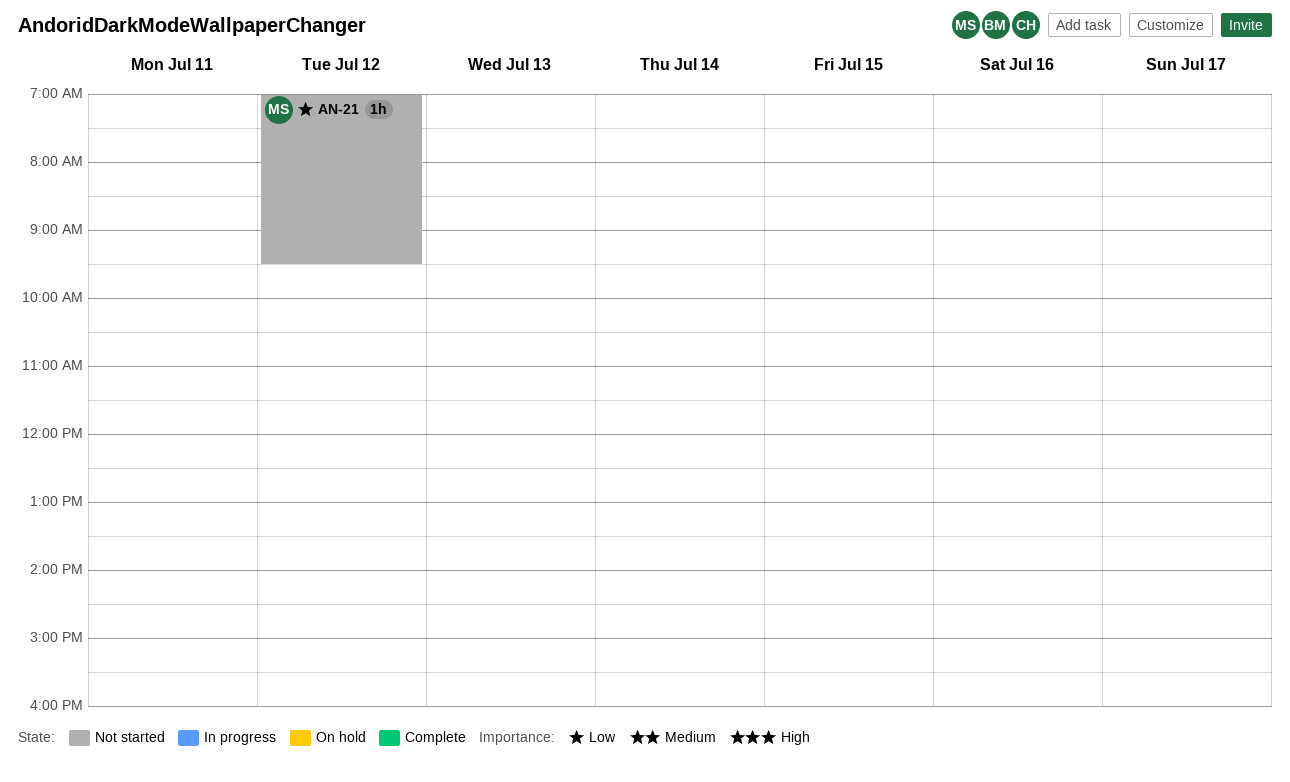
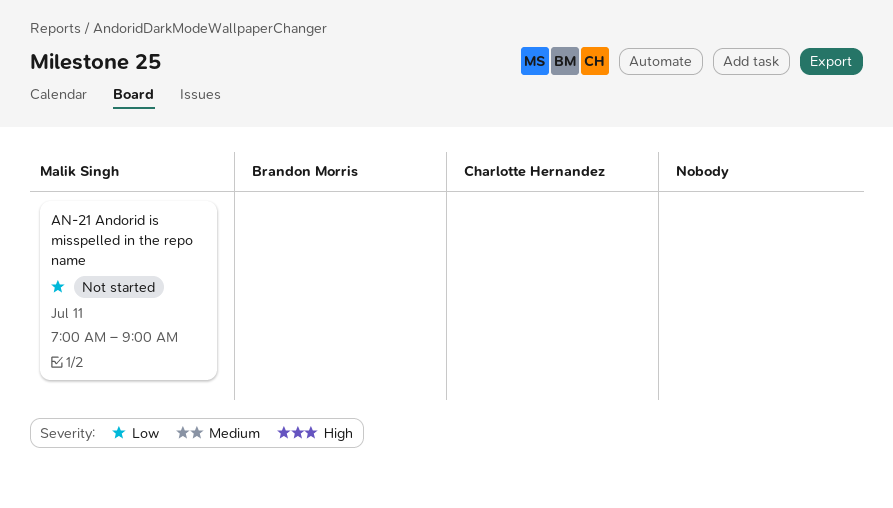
AN-21, day: Jul 12 -> Jul 11
AN-21, ends: 09:30 -> 09:00

